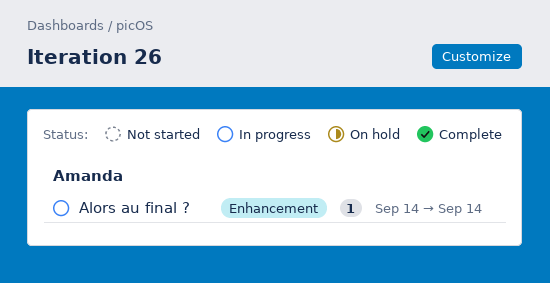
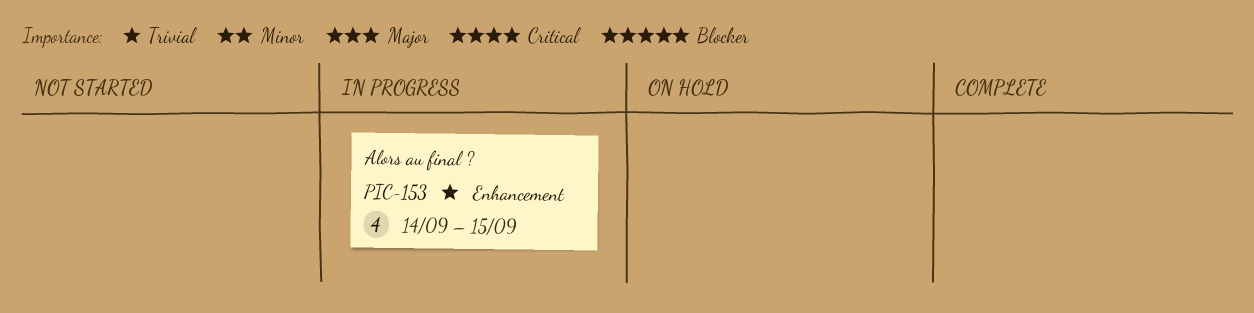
Alors au final ?, estimate: 1 -> 4
Alors au final ?, due: Sep 14 -> Sep 15

